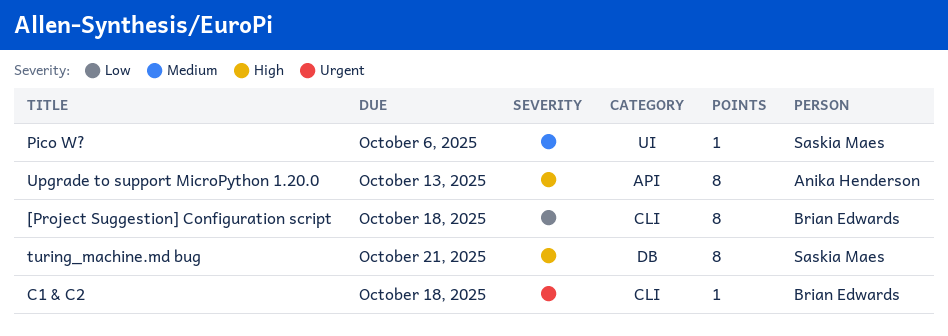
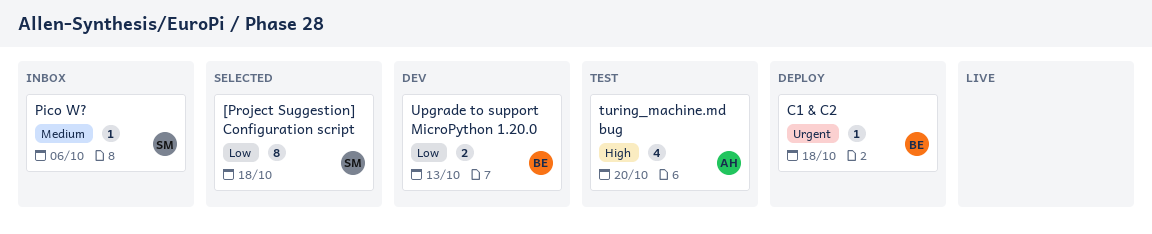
[Project Suggestion] Configuration script, owner: Brian Edwards -> Saskia Maes
turing_machine.md bug, owner: Saskia Maes -> Anika Henderson
turing_machine.md bug, estimate: 8 -> 4
turing_machine.md bug, due: Oct 21 -> Oct 20
Upgrade to support MicroPython 1.20.0, owner: Anika Henderson -> Brian Edwards
Upgrade to support MicroPython 1.20.0, priority: High -> Low
Upgrade to support MicroPython 1.20.0, estimate: 8 -> 2

